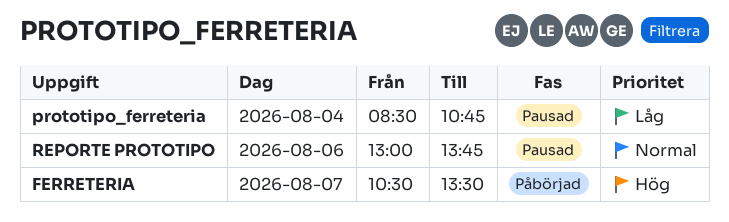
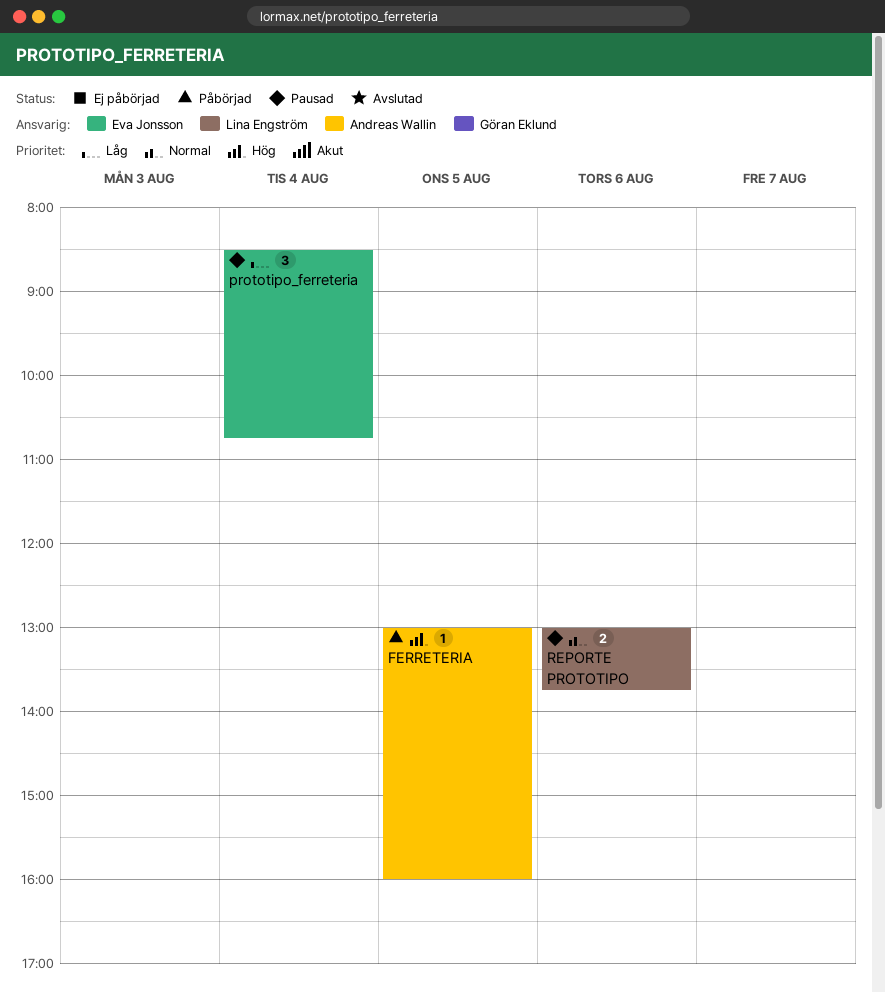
FERRETERIA, day: Aug 7 -> Aug 5
FERRETERIA, begins: 10:30 -> 13:00
FERRETERIA, ends: 13:30 -> 16:00

